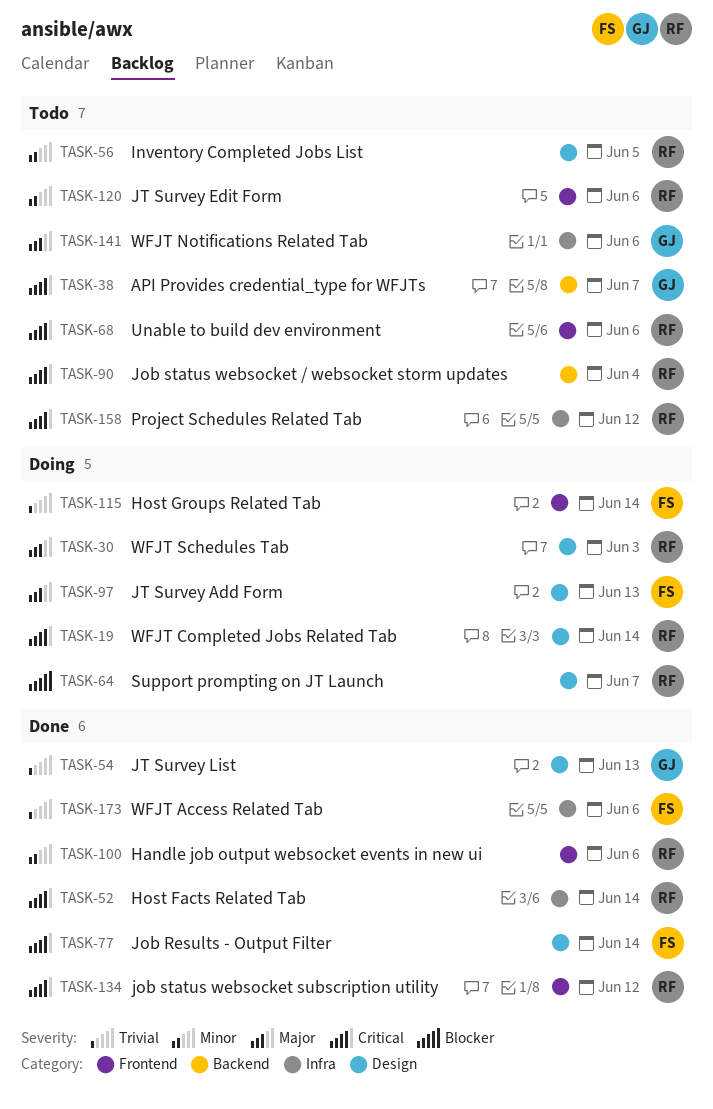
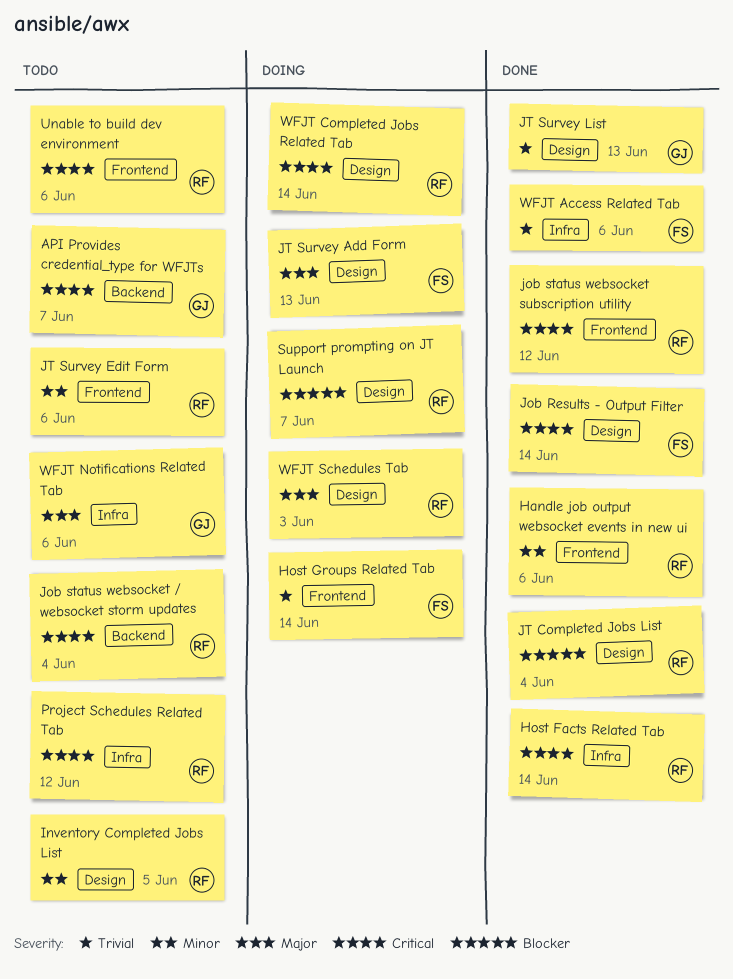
JT Completed Jobs List: none -> present

